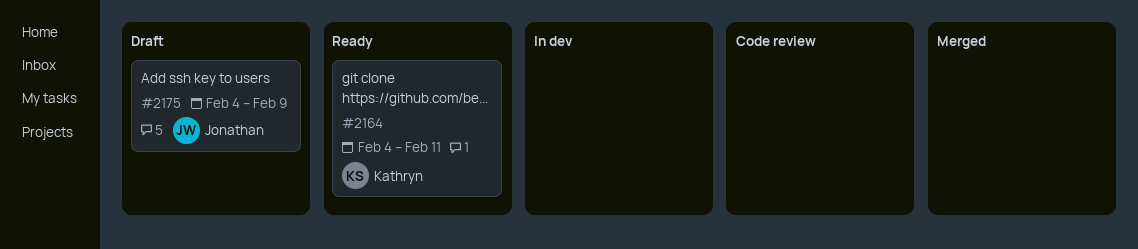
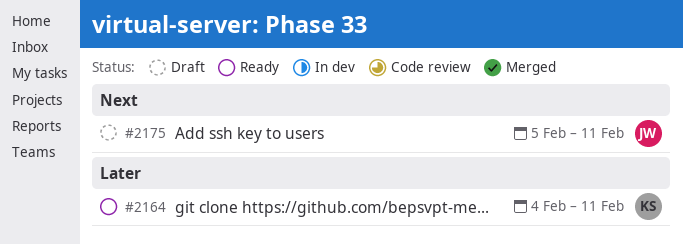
#2175, start: Feb 4 -> Feb 5
#2175, due: Feb 9 -> Feb 11

